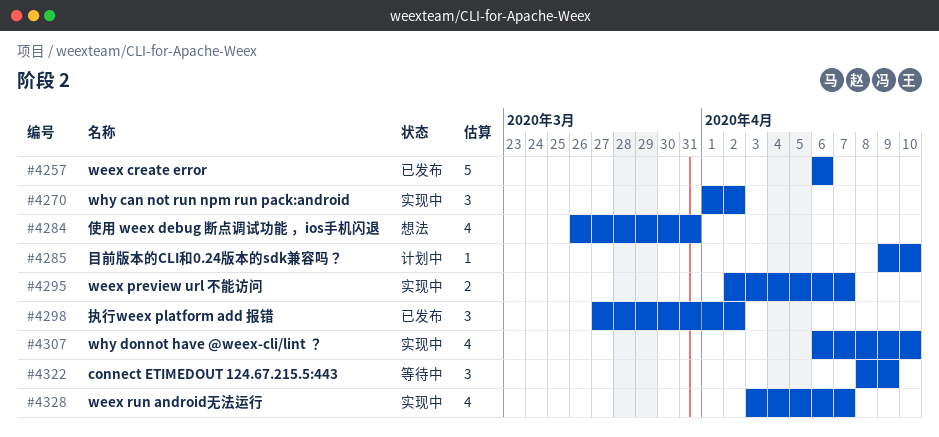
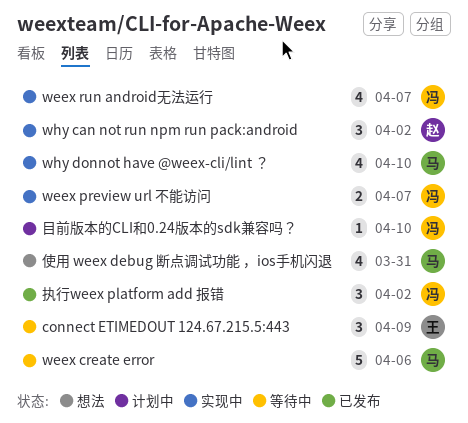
weex create error, status: 已发布 -> 等待中

